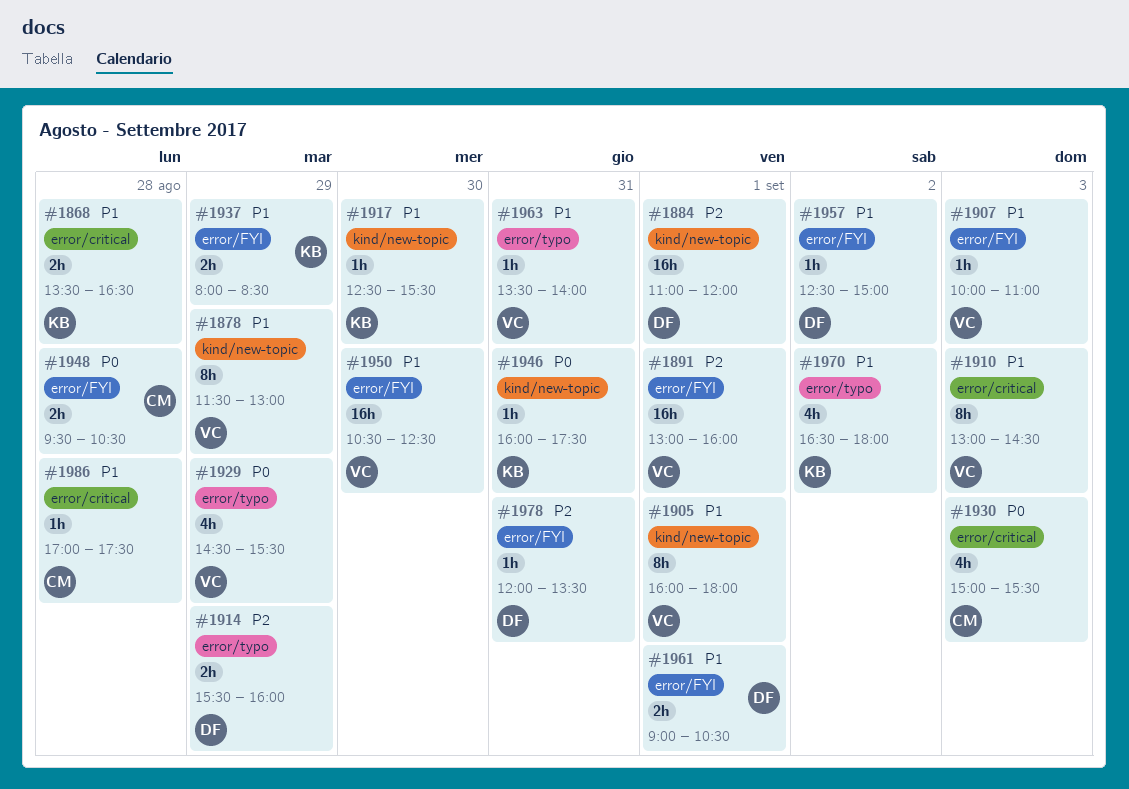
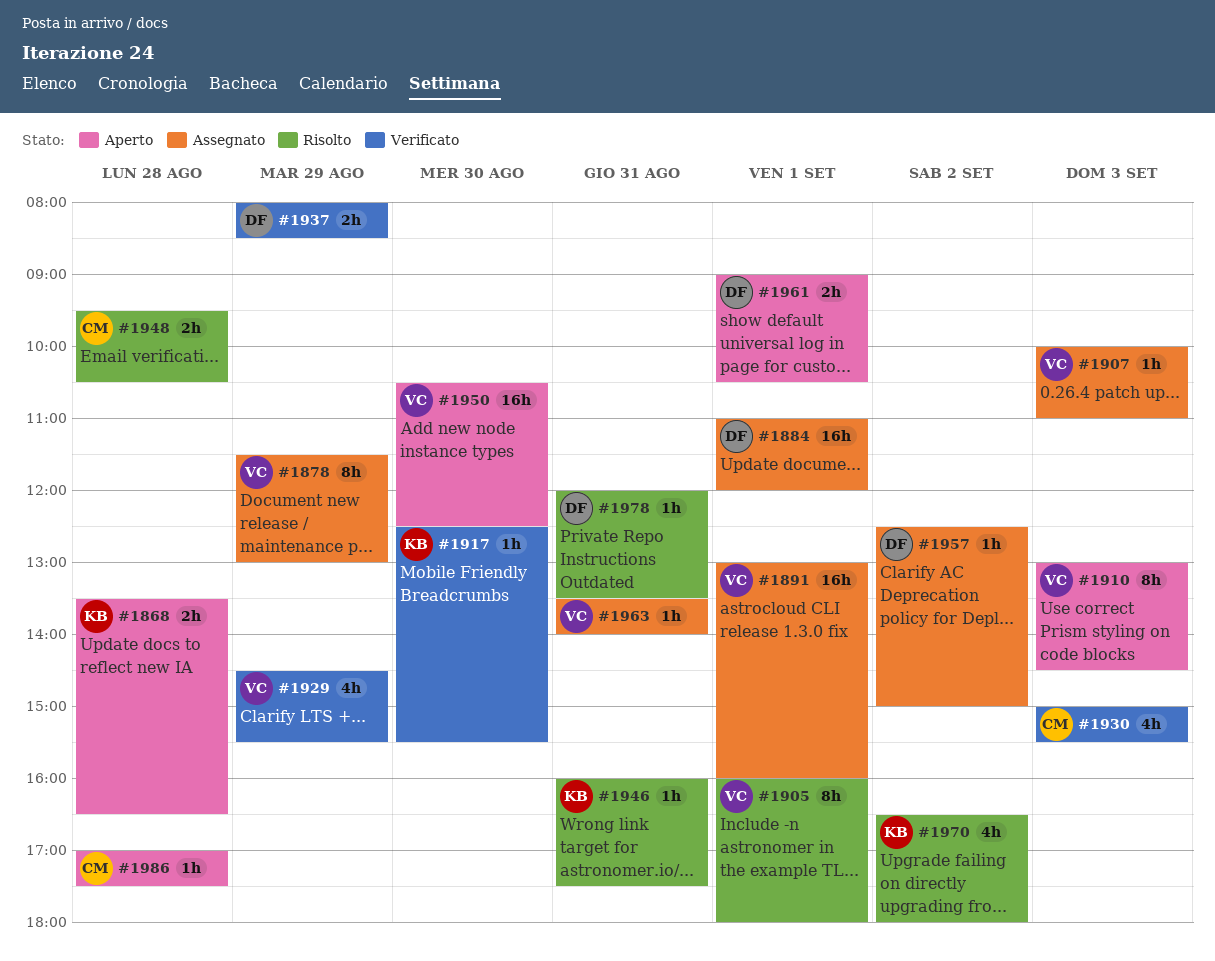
#1914: present -> none
#1937, owner: KB -> DF

